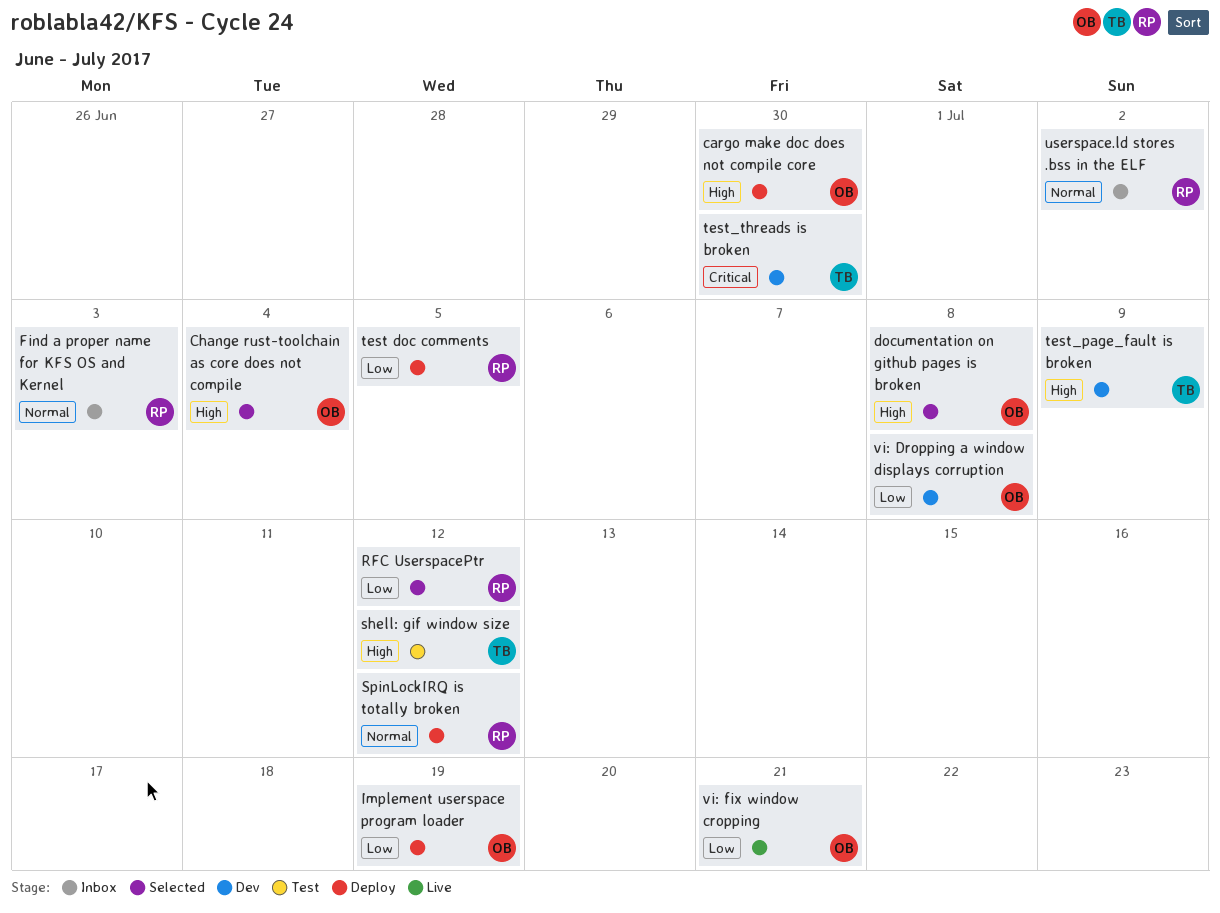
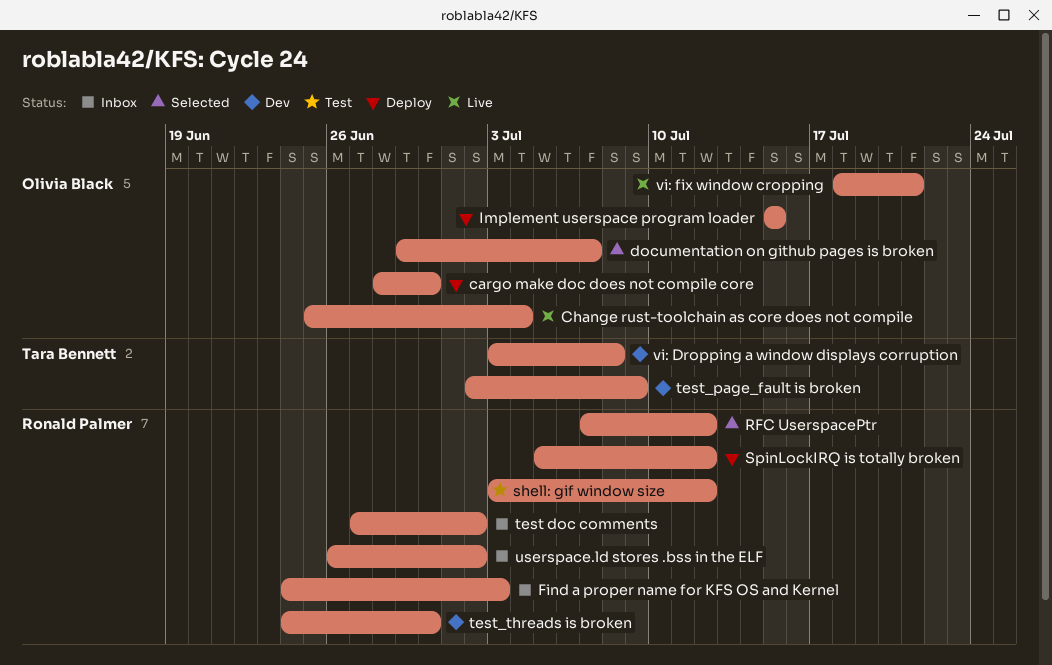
Change rust-toolchain as core does not compile, status: Selected -> Live
documentation on github pages is broken, due: Jul 8 -> Jul 7
Implement userspace program loader, due: Jul 19 -> Jul 15
shell: gif window size, owner: Tara Bennett -> Ronald Palmer
test doc comments, status: Deploy -> Inbox
test doc comments, due: Jul 5 -> Jul 2
test_threads is broken, owner: Tara Bennett -> Ronald Palmer
vi: Dropping a window displays corruption, owner: Olivia Black -> Tara Bennett

